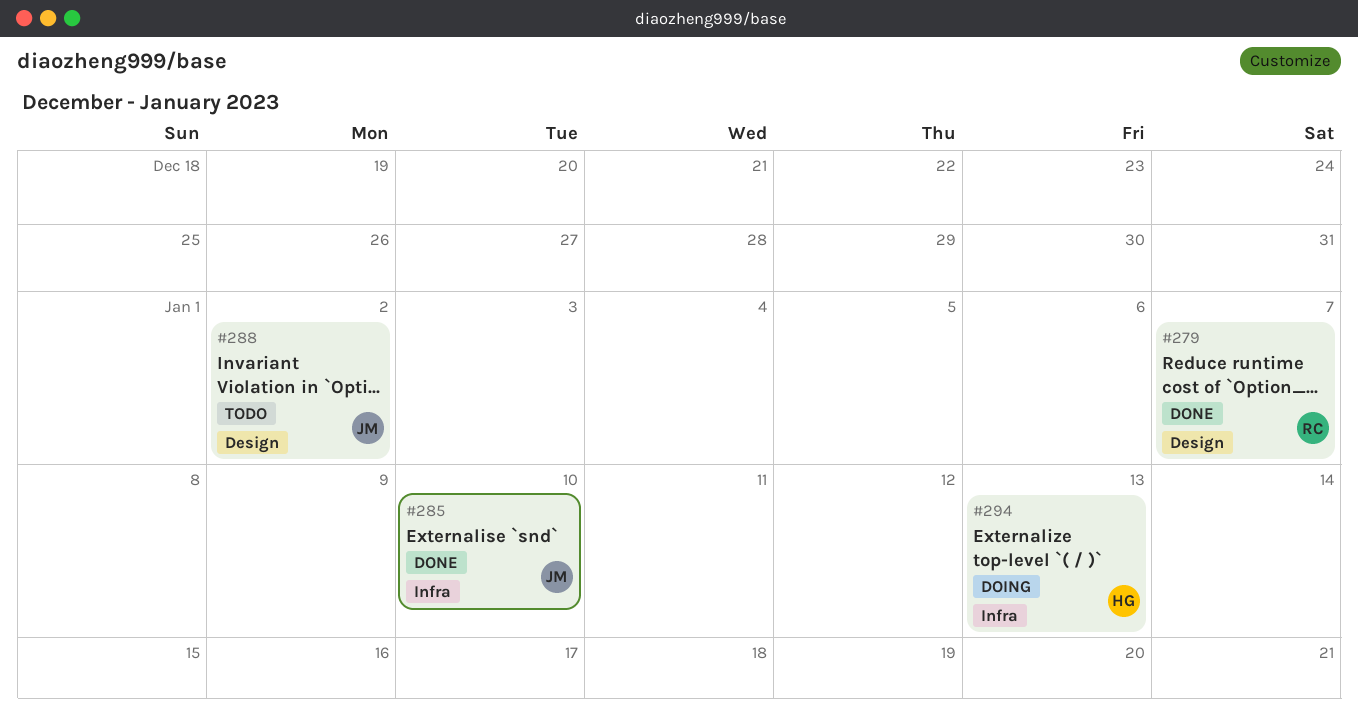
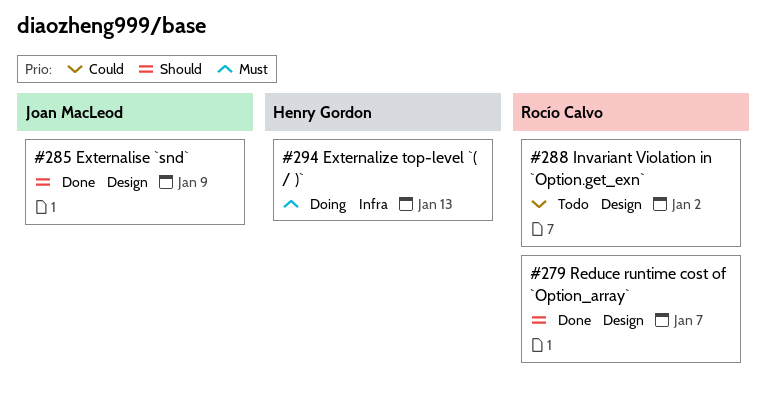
#285, label: Infra -> Design
#285, due: Jan 10 -> Jan 9
#288, owner: Joan MacLeod -> Rocío Calvo

